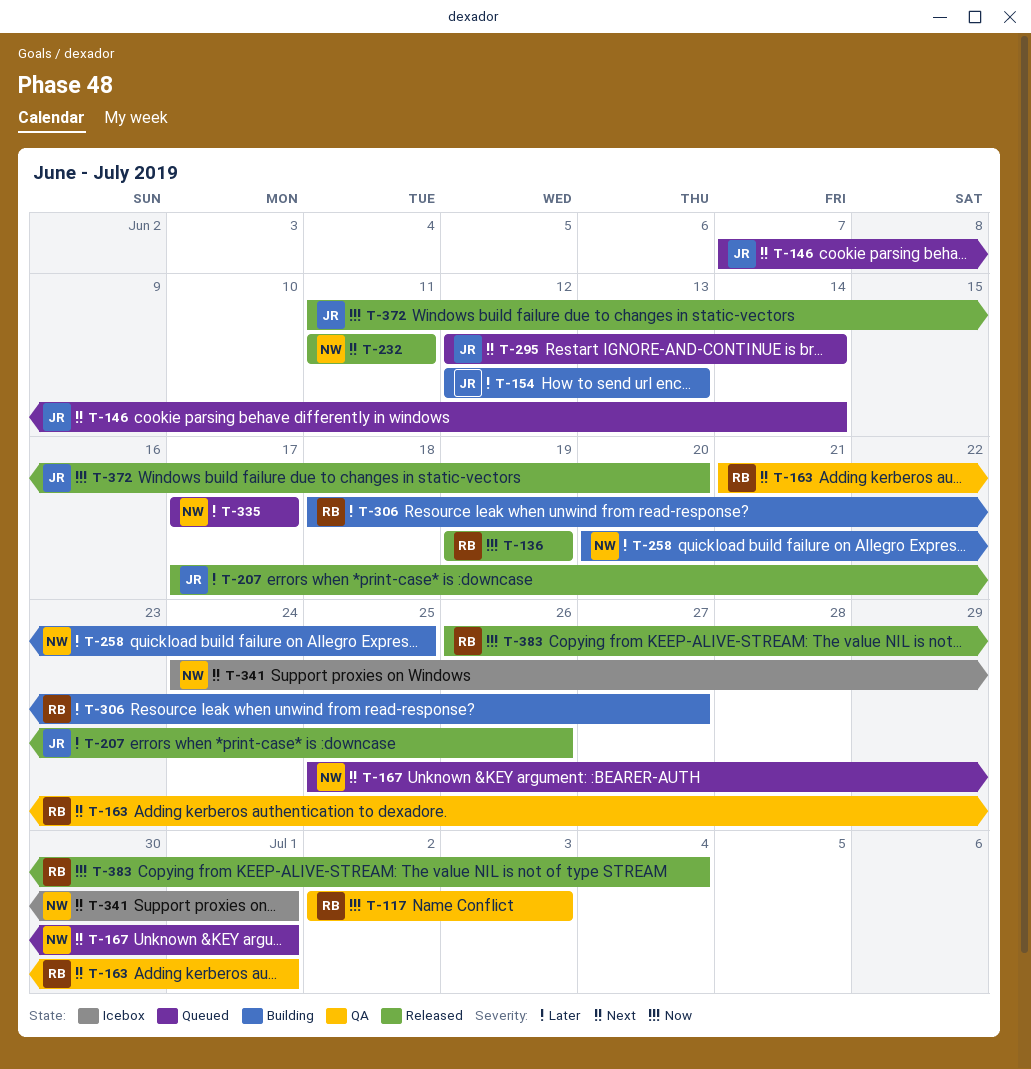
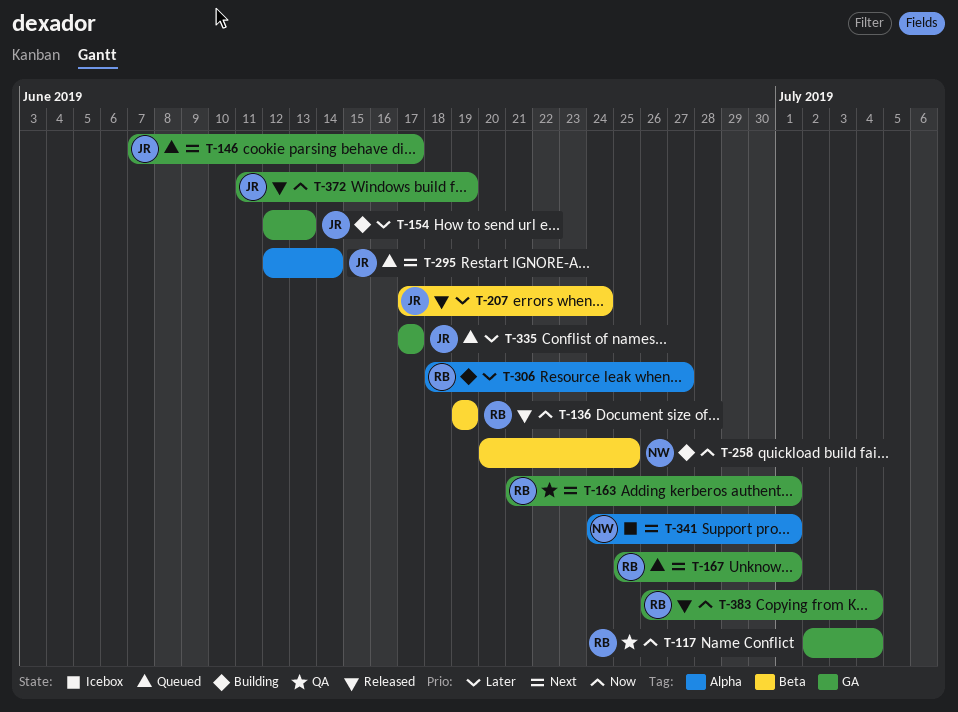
T-117, due: Jul 3 -> Jul 4
T-146, due: Jun 14 -> Jun 17
T-167, owner: NW -> RB
T-207, due: Jun 26 -> Jun 24
T-232: present -> none
T-258, priority: Later -> Now
T-335, owner: NW -> JR
T-372, due: Jun 20 -> Jun 19

